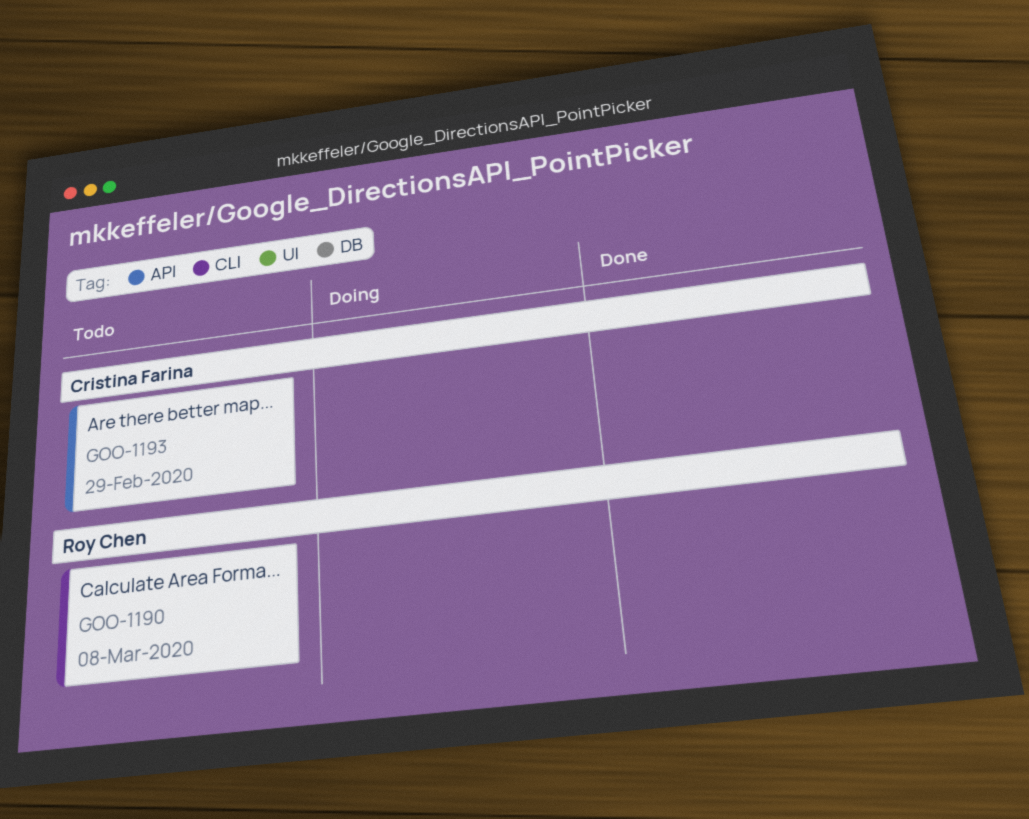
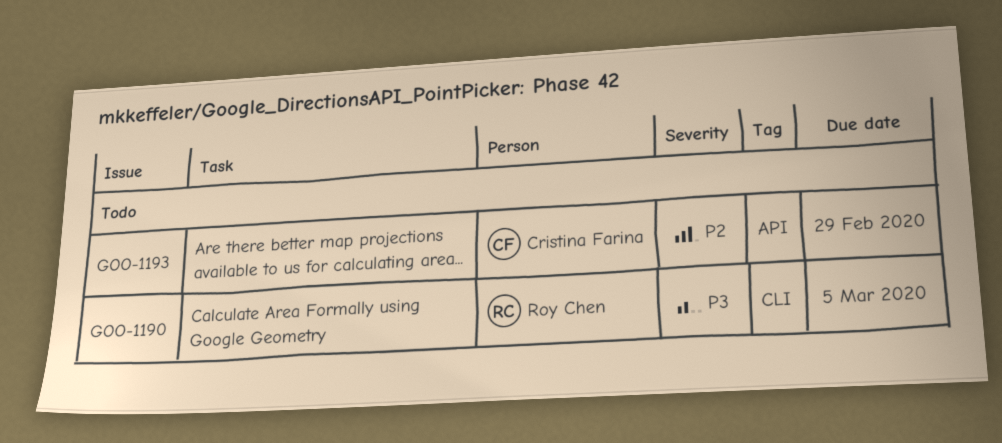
GOO-1190, due: Mar 8 -> Mar 5

